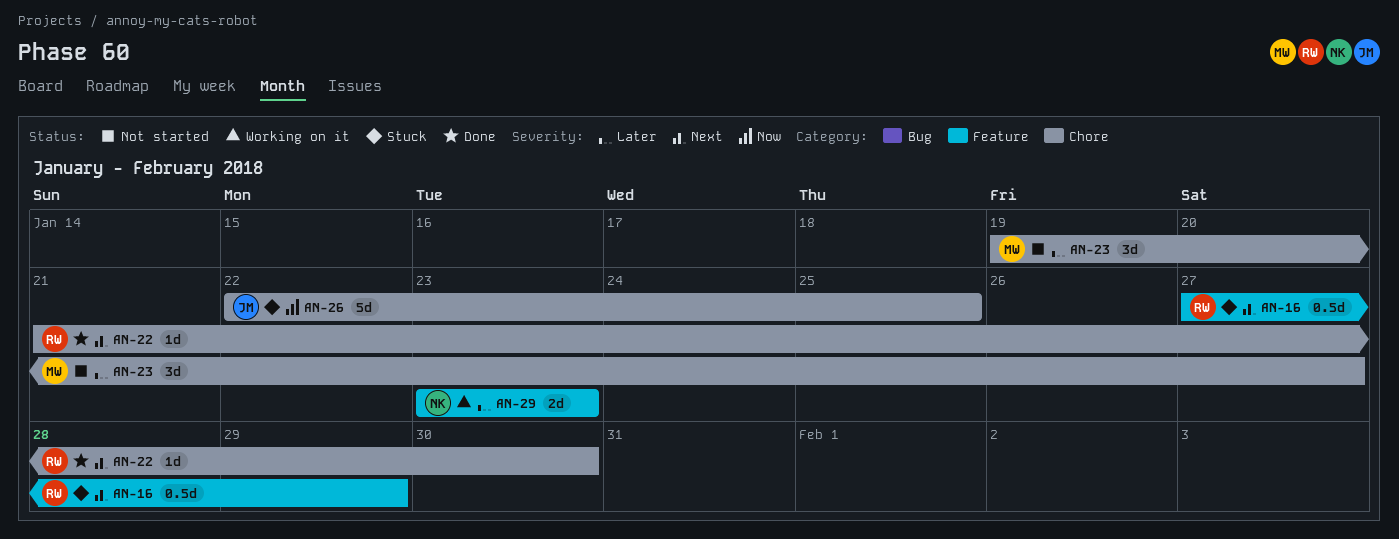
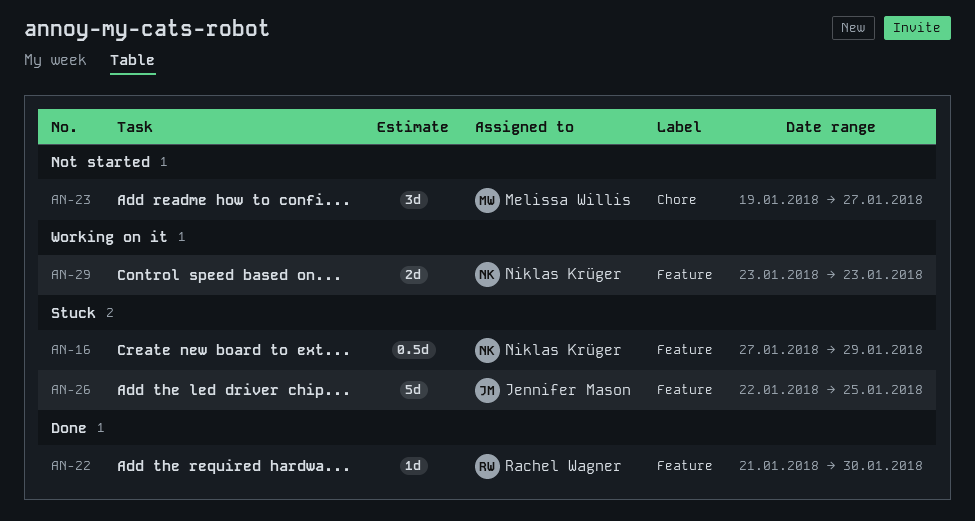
AN-16, owner: Rachel Wagner -> Niklas Krüger
AN-22, label: Chore -> Feature
AN-26, label: Chore -> Feature

